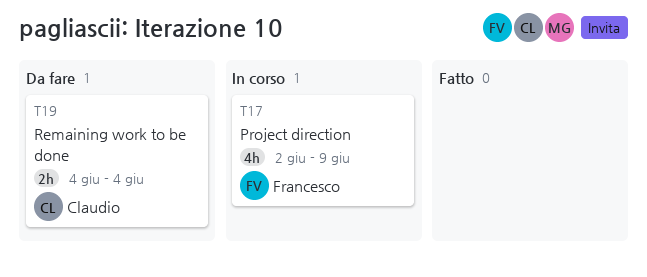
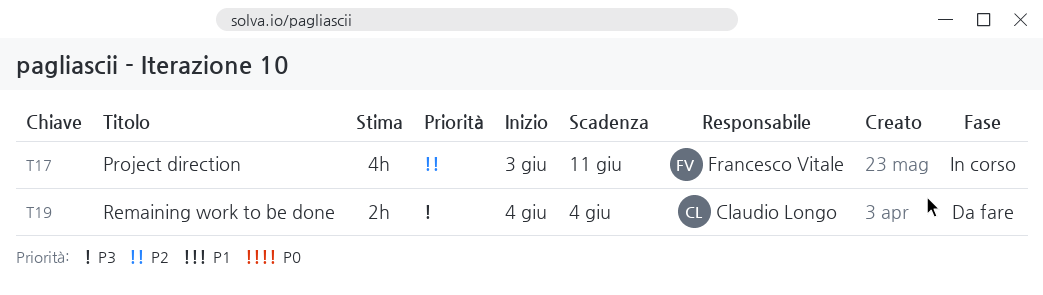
T17, start: Jun 2 -> Jun 3
T17, due: Jun 9 -> Jun 11

